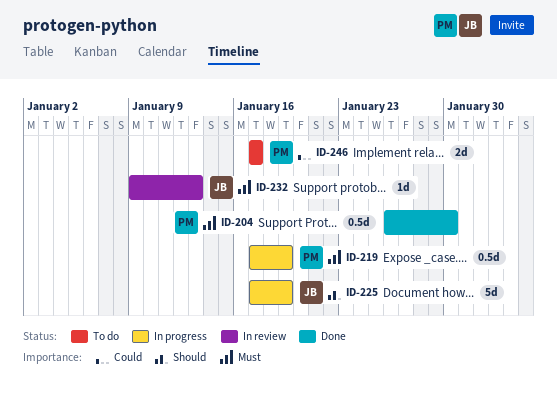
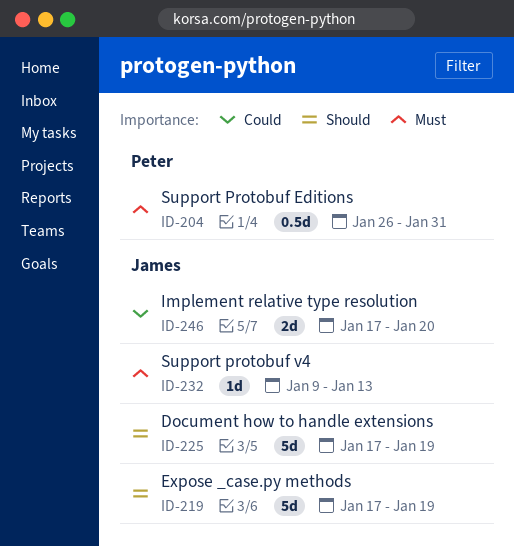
ID-204, due: Jan 30 -> Jan 31
ID-219, owner: Peter -> James
ID-219, priority: Must -> Should
ID-219, estimate: 0.5d -> 5d
ID-246, owner: Peter -> James
ID-246, due: Jan 17 -> Jan 20

